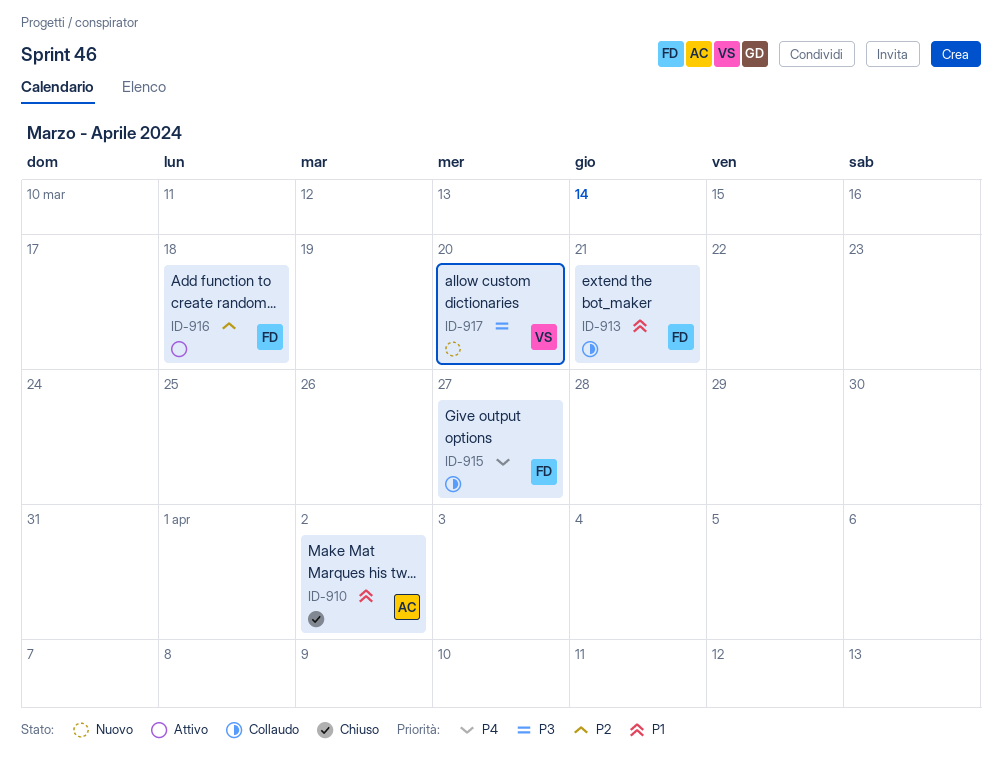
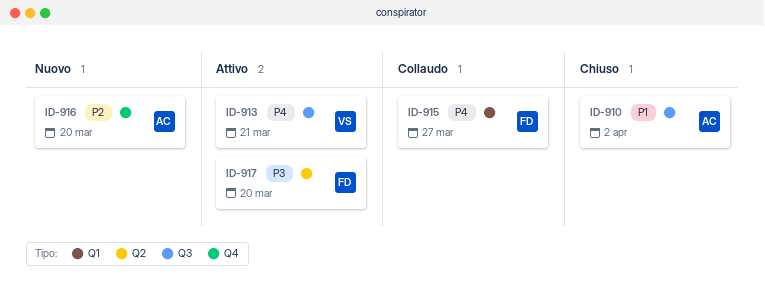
ID-913, status: Collaudo -> Attivo
ID-913, owner: FD -> VS
ID-913, priority: P1 -> P4
ID-916, status: Attivo -> Nuovo
ID-916, owner: FD -> AC
ID-916, due: Mar 18 -> Mar 20
ID-917, status: Nuovo -> Attivo
ID-917, owner: VS -> FD

